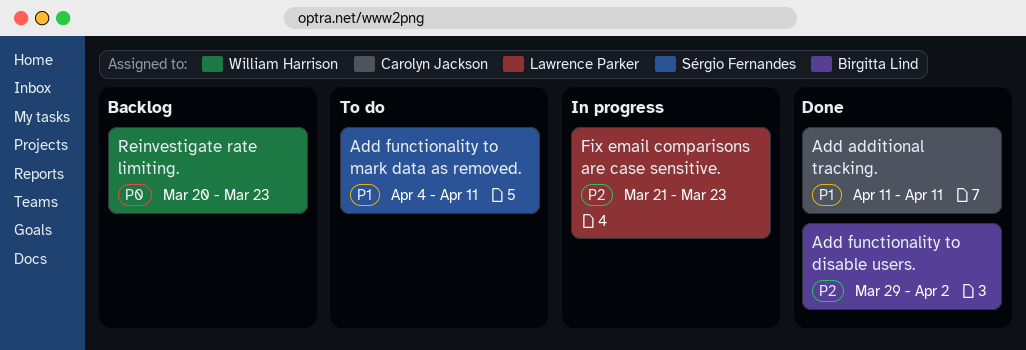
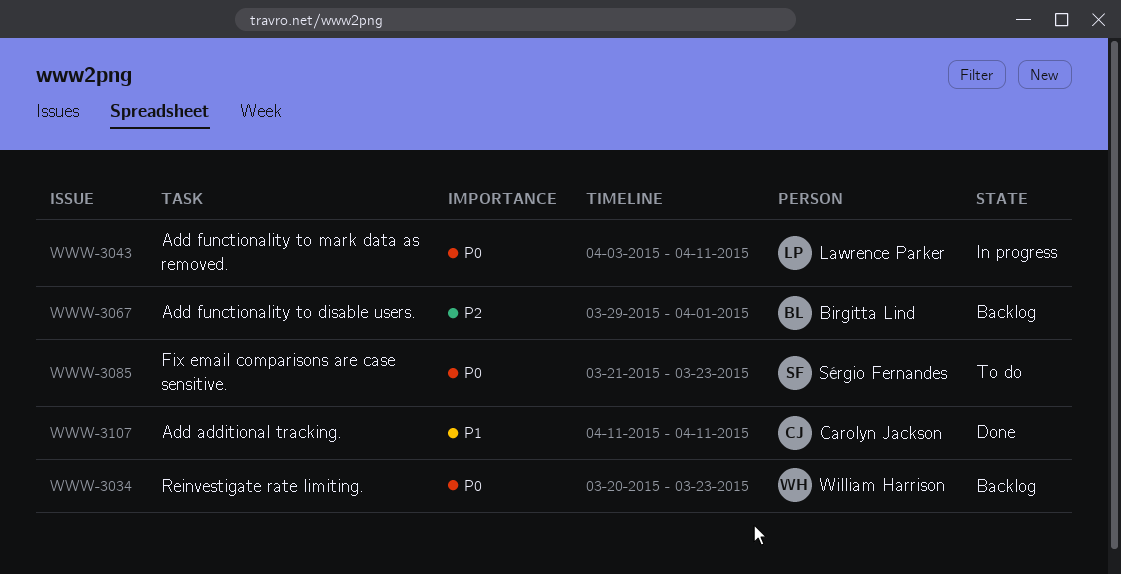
Add functionality to disable users., status: Done -> Backlog
Add functionality to disable users., due: Apr 2 -> Apr 1
Add functionality to mark data as removed., status: To do -> In progress
Add functionality to mark data as removed., owner: Sérgio Fernandes -> Lawrence Parker
Add functionality to mark data as removed., priority: P1 -> P0
Add functionality to mark data as removed., start: Apr 4 -> Apr 3
Fix email comparisons are case sensitive., status: In progress -> To do
Fix email comparisons are case sensitive., owner: Lawrence Parker -> Sérgio Fernandes
Fix email comparisons are case sensitive., priority: P2 -> P0

